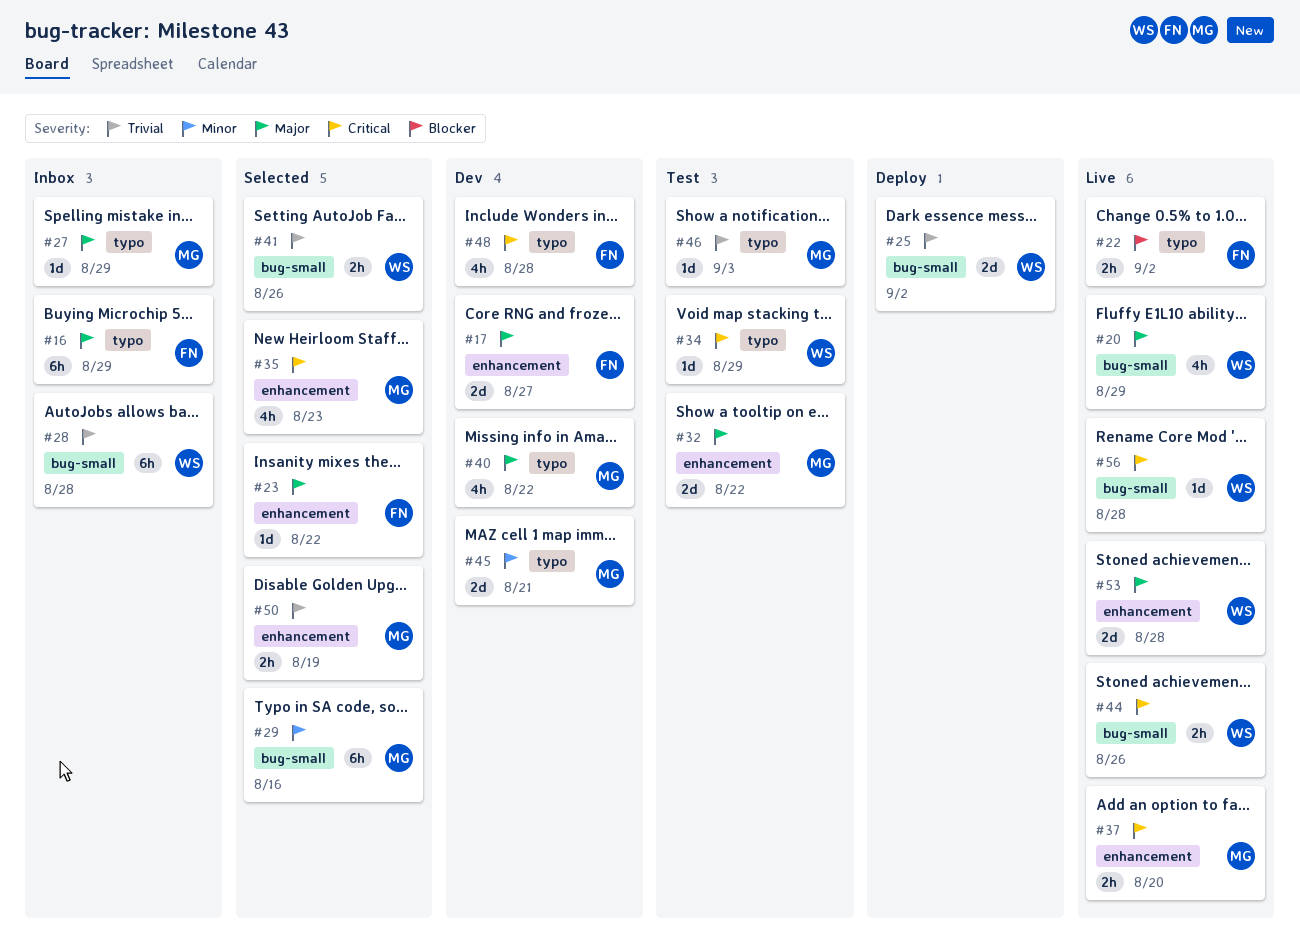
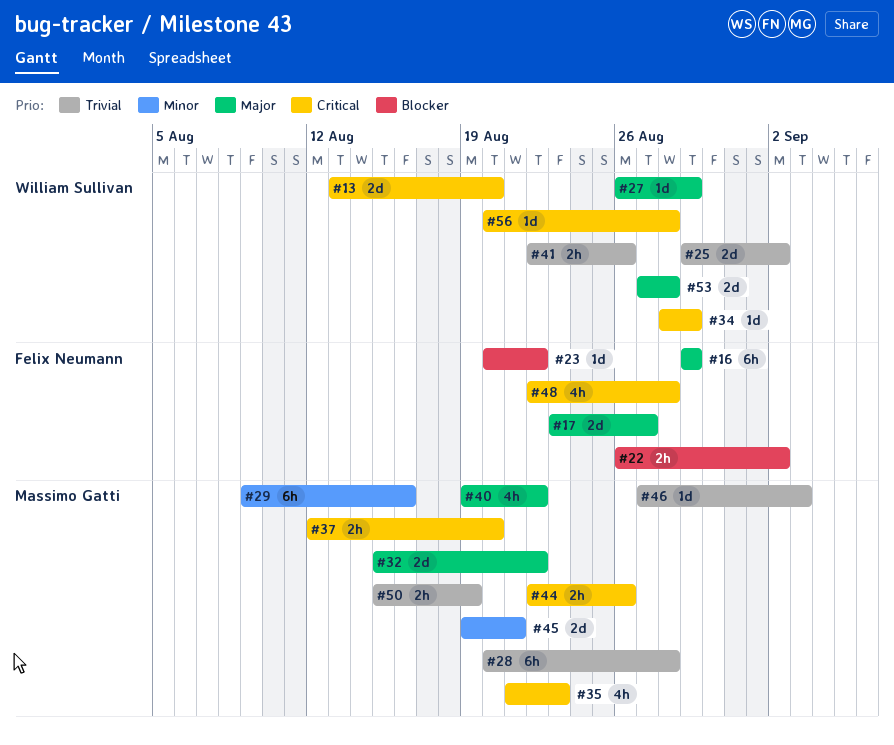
#13: none -> present
#20: present -> none
#23, priority: Major -> Blocker
#27, owner: Massimo Gatti -> William Sullivan
#28, owner: William Sullivan -> Massimo Gatti
#44, owner: William Sullivan -> Massimo Gatti

